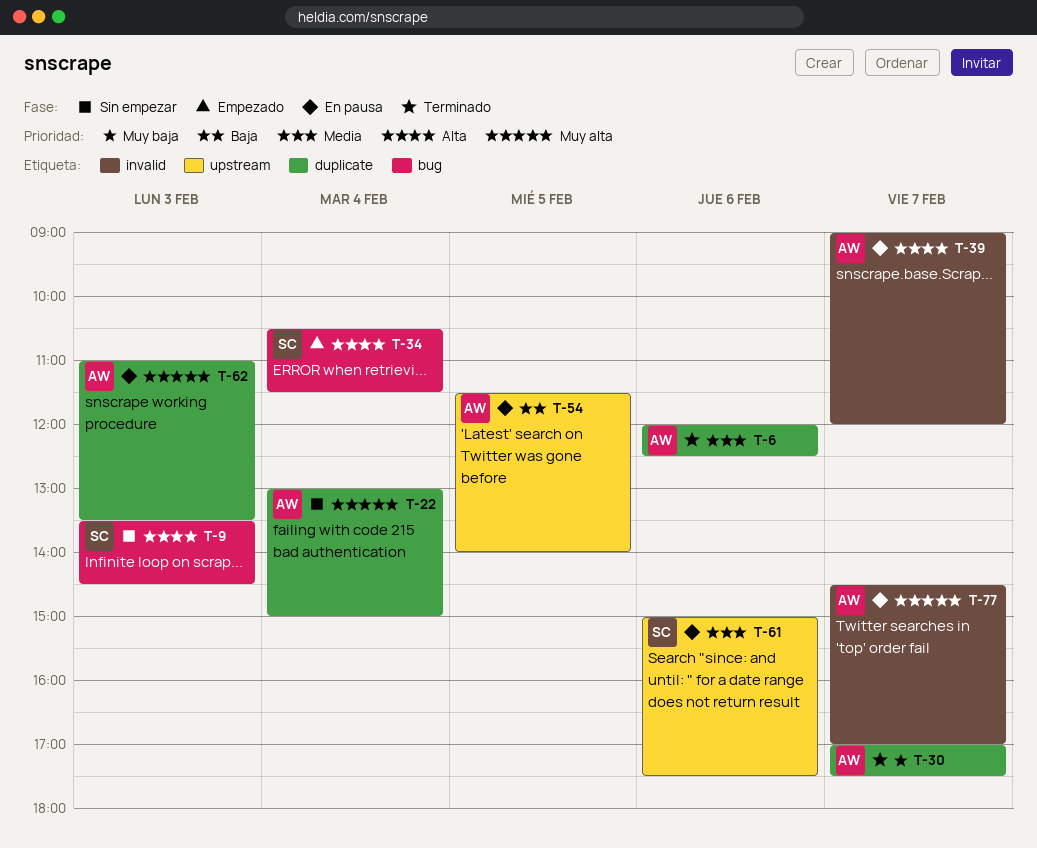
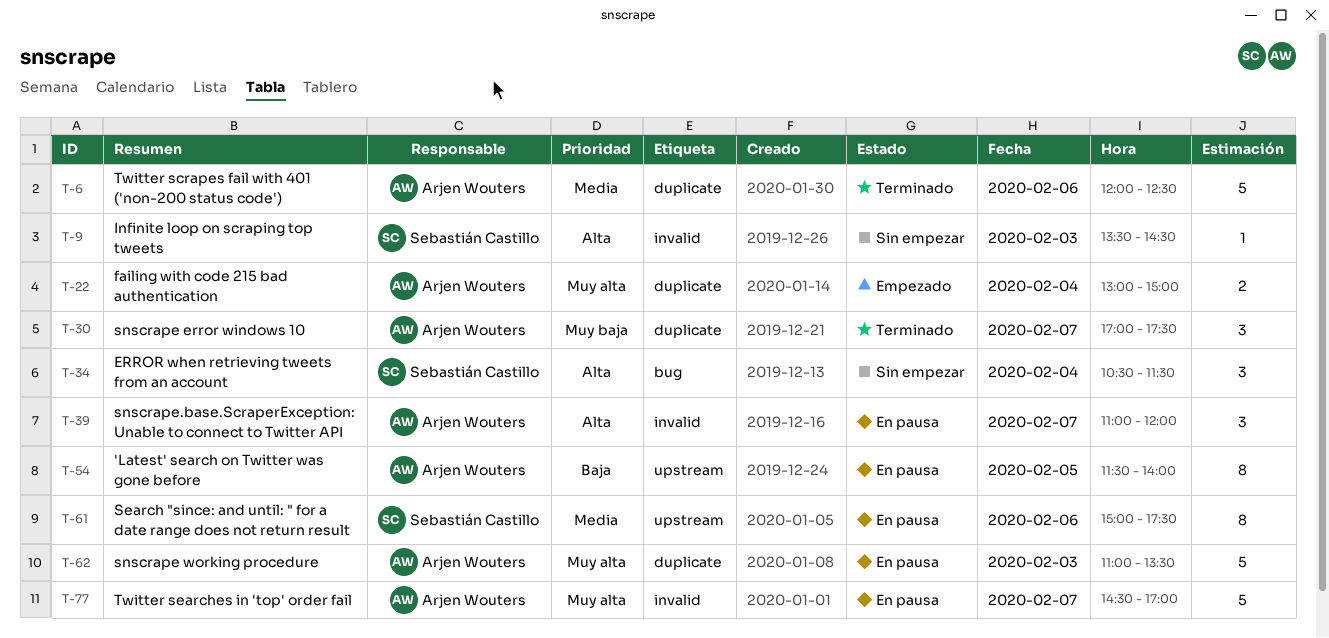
T-9, label: bug -> invalid
T-22, status: Sin empezar -> Empezado
T-34, status: Empezado -> Sin empezar
T-39, begins: 09:00 -> 11:00

